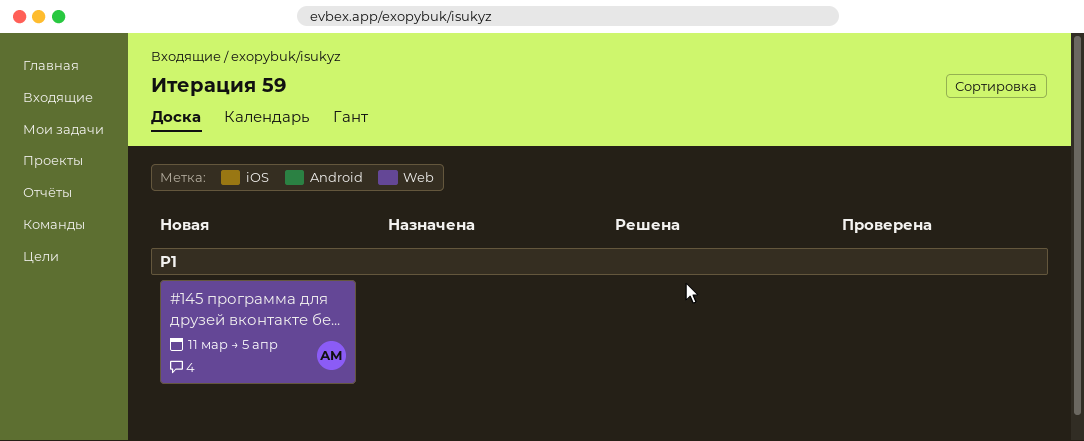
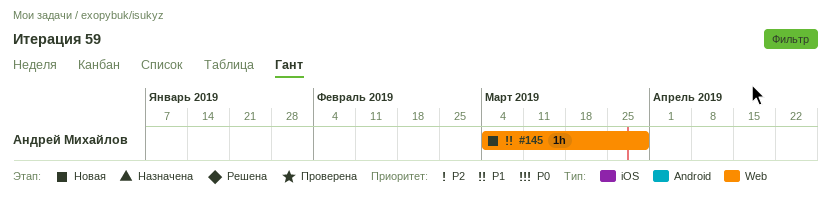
#145, start: Mar 11 -> Mar 4
#145, due: Apr 5 -> Mar 29

